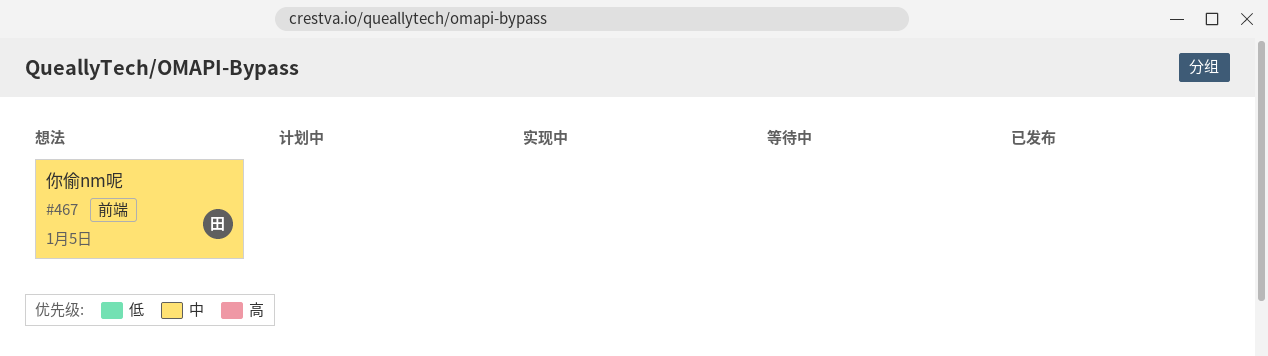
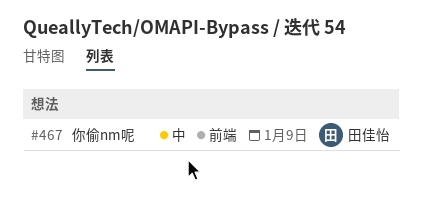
#467, due: Jan 5 -> Jan 9

